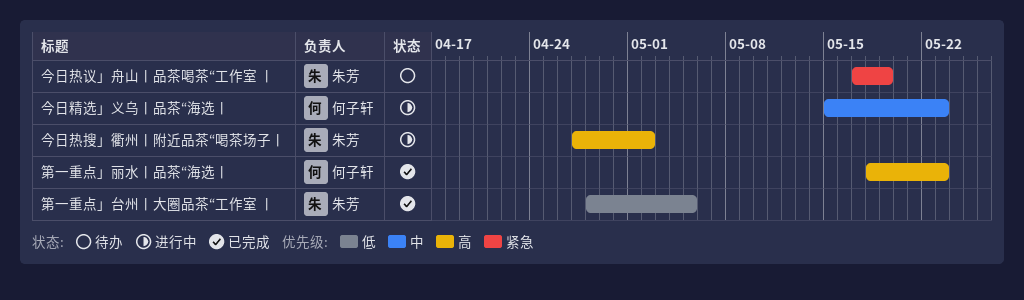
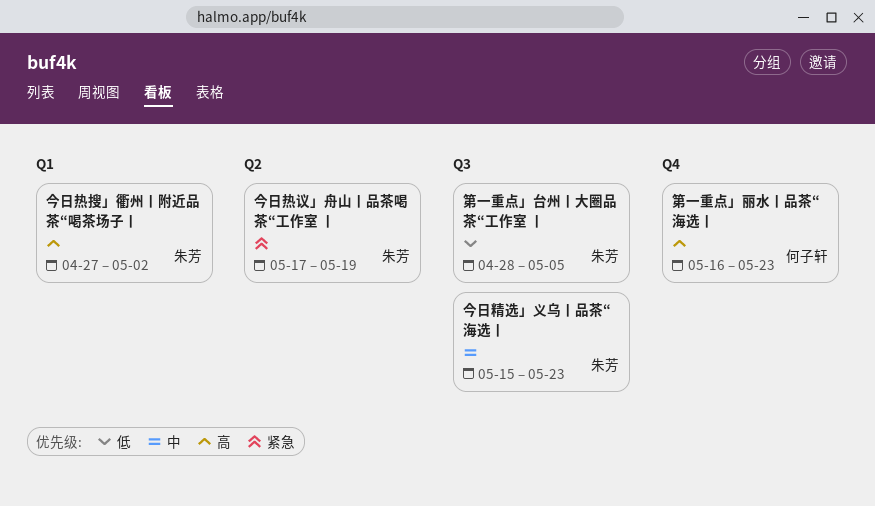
今日精选」义乌丨品茶“海选丨, owner: 何子轩 -> 朱芳
第一重点」丽水丨品茶“海选丨, start: May 18 -> May 16

